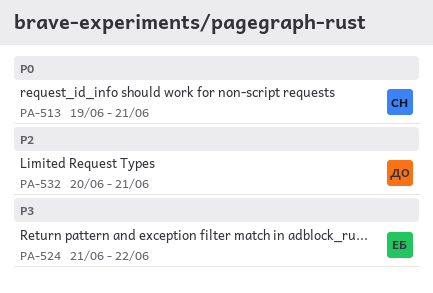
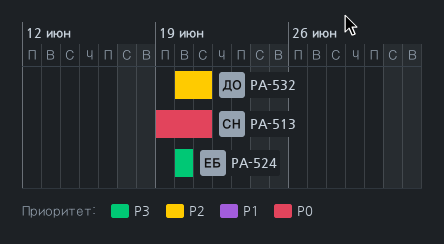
PA-524, start: Jun 21 -> Jun 20
PA-524, due: Jun 22 -> Jun 20

